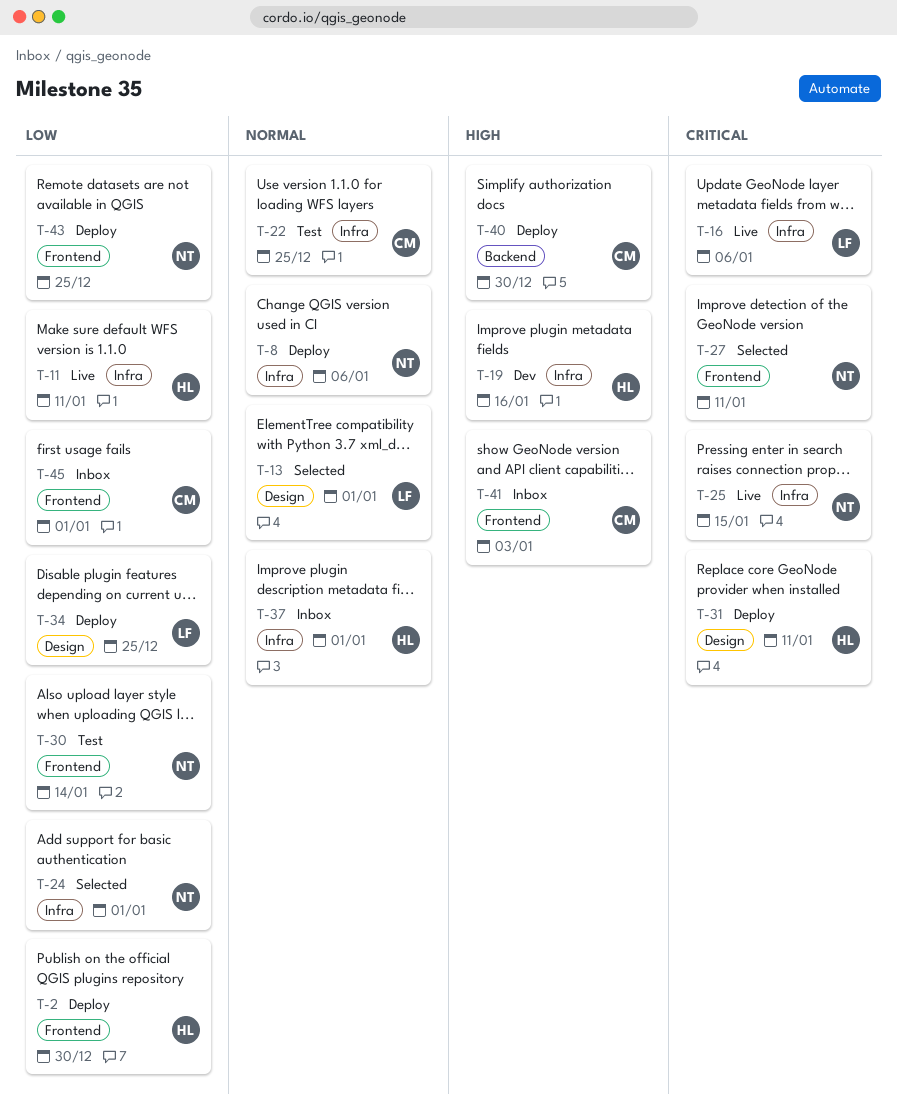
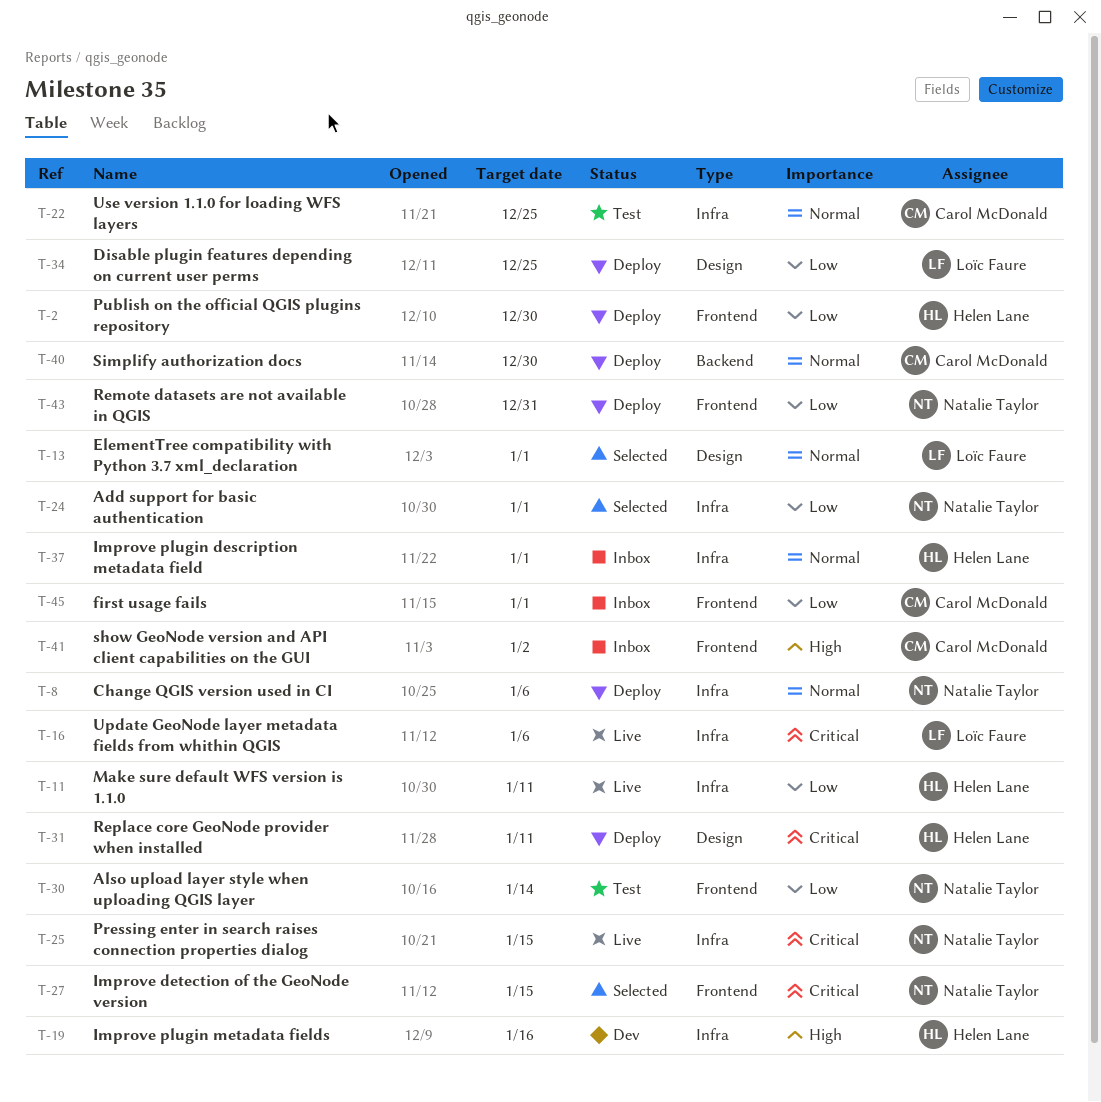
T-27, due: Jan 11 -> Jan 15
T-40, priority: High -> Normal
T-41, due: Jan 3 -> Jan 2
T-43, due: Dec 25 -> Dec 31

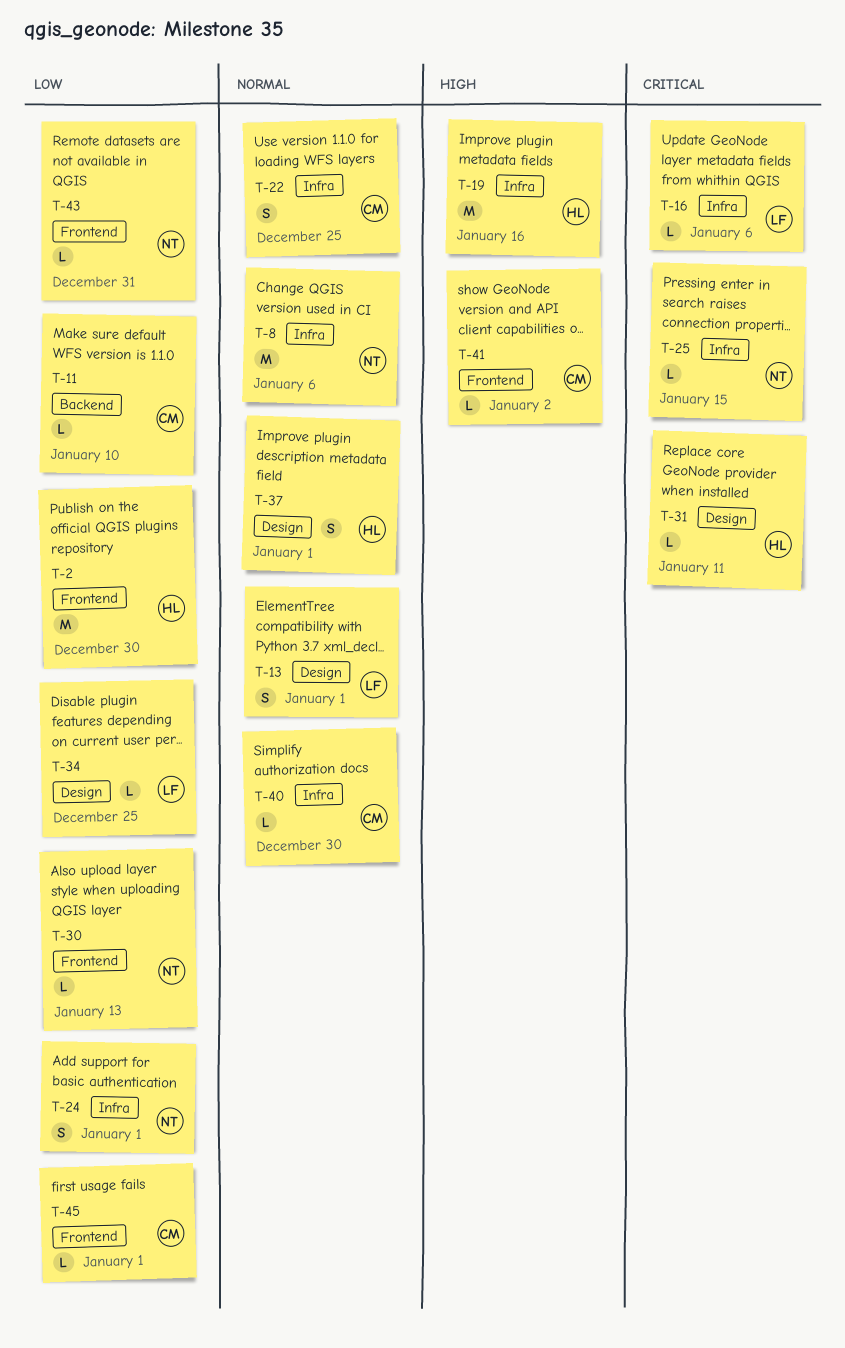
T-11, owner: Helen Lane -> Carol McDonald
T-11, label: Infra -> Backend
T-11, due: Jan 11 -> Jan 10
T-27: present -> none
T-30, due: Jan 14 -> Jan 13
T-37, label: Infra -> Design
T-40, label: Backend -> Infra

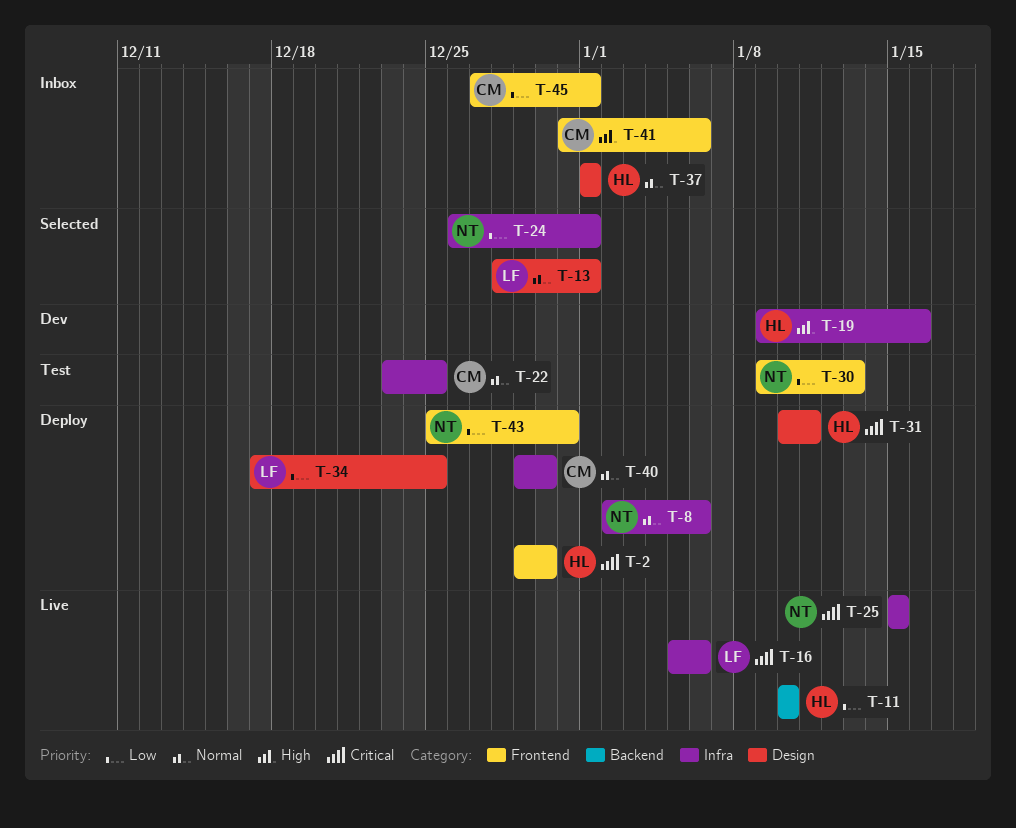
T-2, priority: Low -> Critical
T-11, owner: CM -> HL
T-41, due: Jan 2 -> Jan 6

